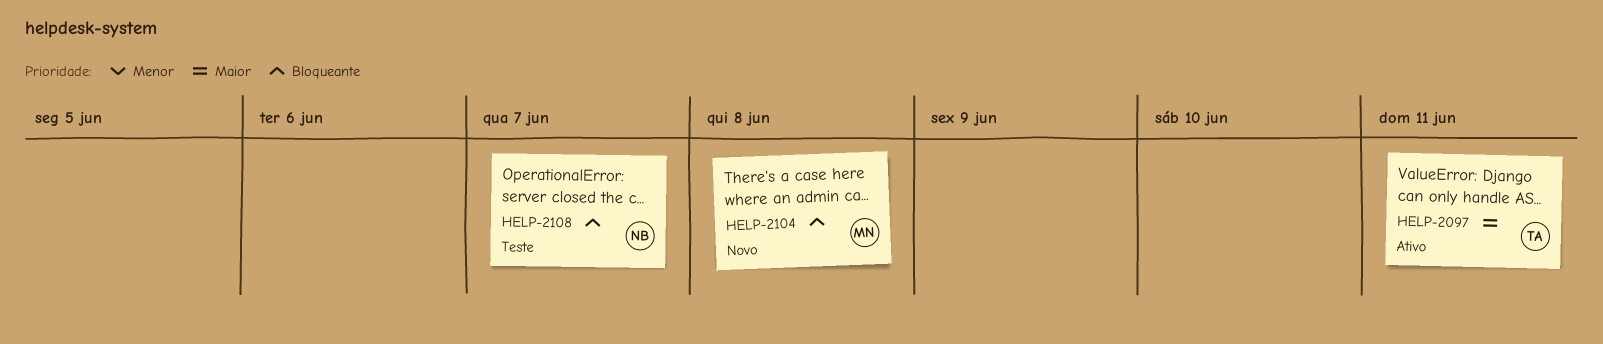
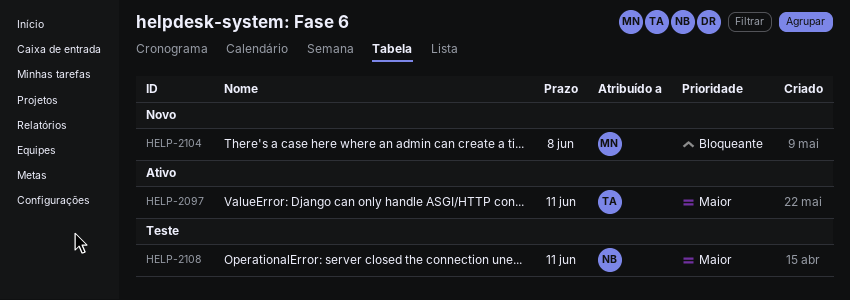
HELP-2108, priority: Bloqueante -> Maior
HELP-2108, due: Jun 7 -> Jun 11

